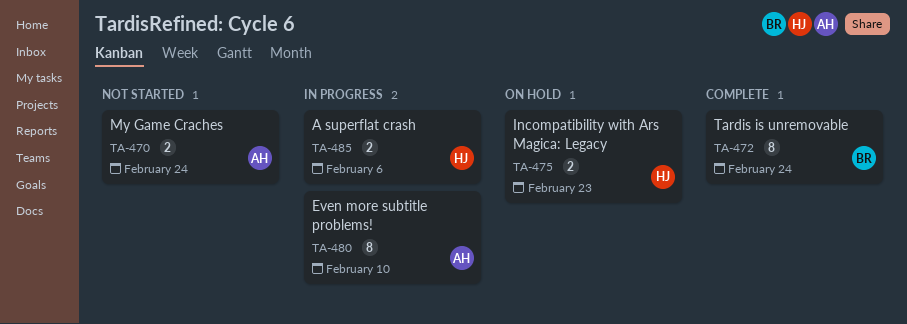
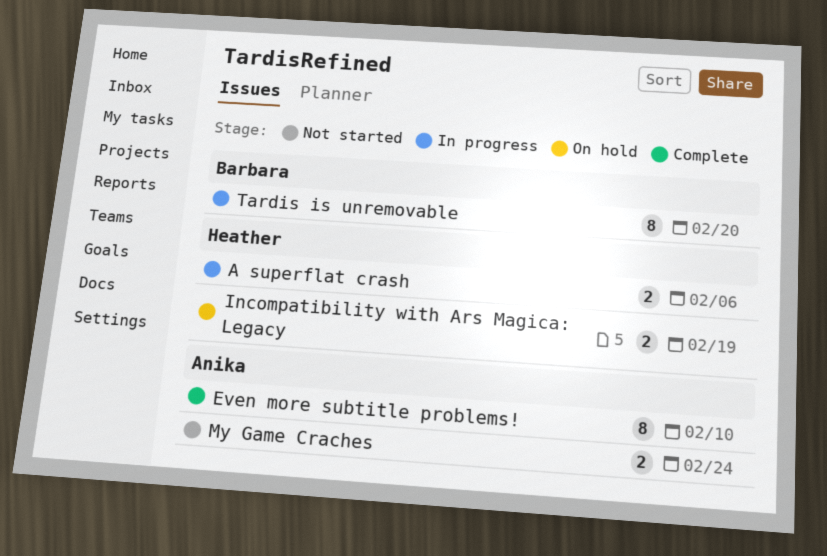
Even more subtitle problems!, status: In progress -> Complete
Incompatibility with Ars Magica: Legacy, due: Feb 23 -> Feb 19
Tardis is unremovable, status: Complete -> In progress
Tardis is unremovable, due: Feb 24 -> Feb 20

